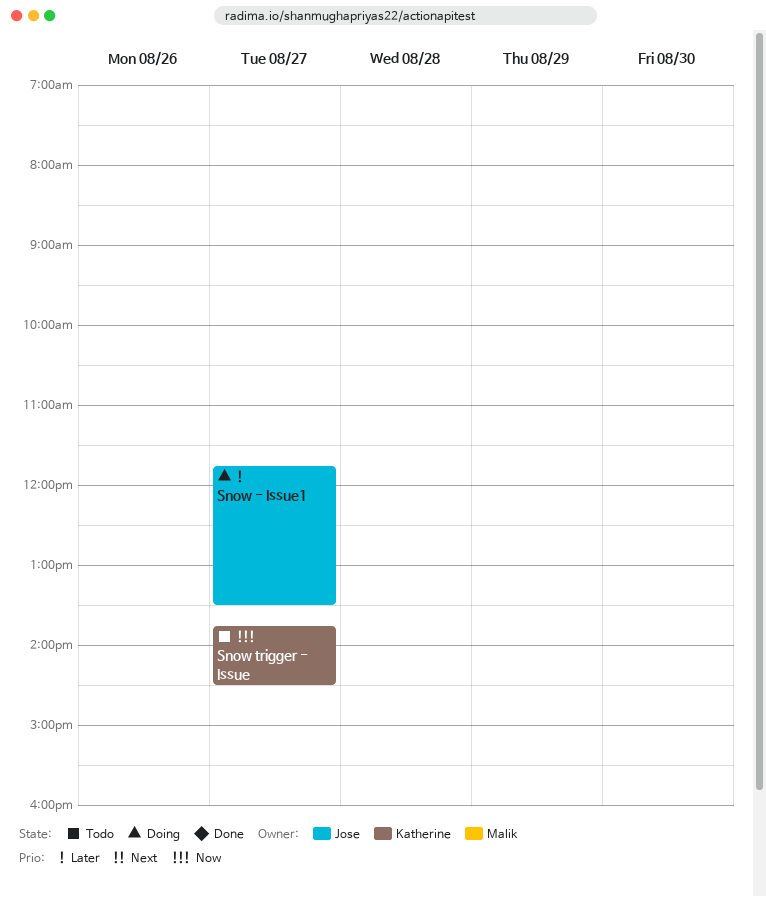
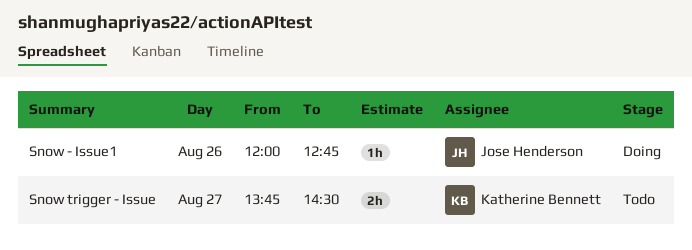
Snow - Issue1, day: Aug 27 -> Aug 26
Snow - Issue1, begins: 11:45 -> 12:00
Snow - Issue1, ends: 13:30 -> 12:45

